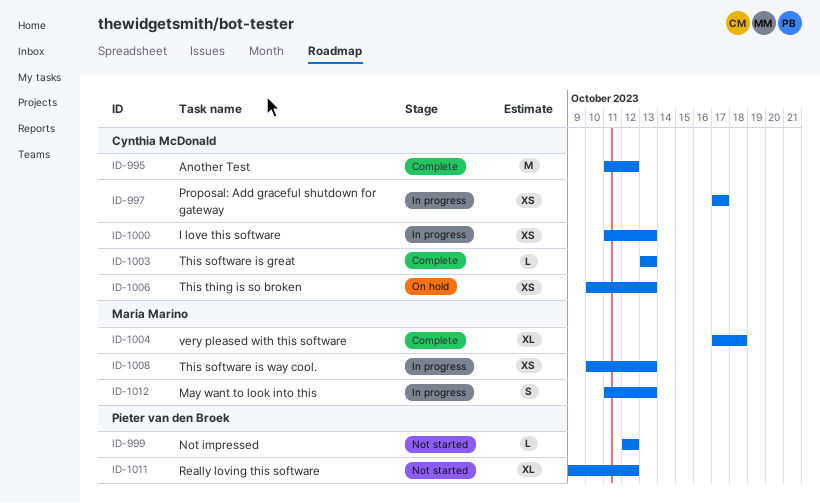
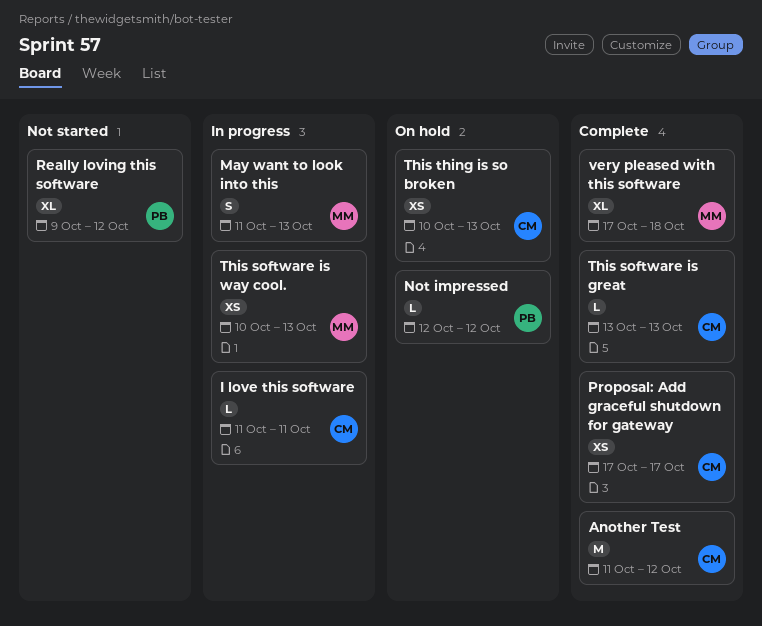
I love this software, estimate: XS -> L
I love this software, due: Oct 13 -> Oct 11
Not impressed, status: Not started -> On hold
Proposal: Add graceful shutdown for gateway, status: In progress -> Complete

